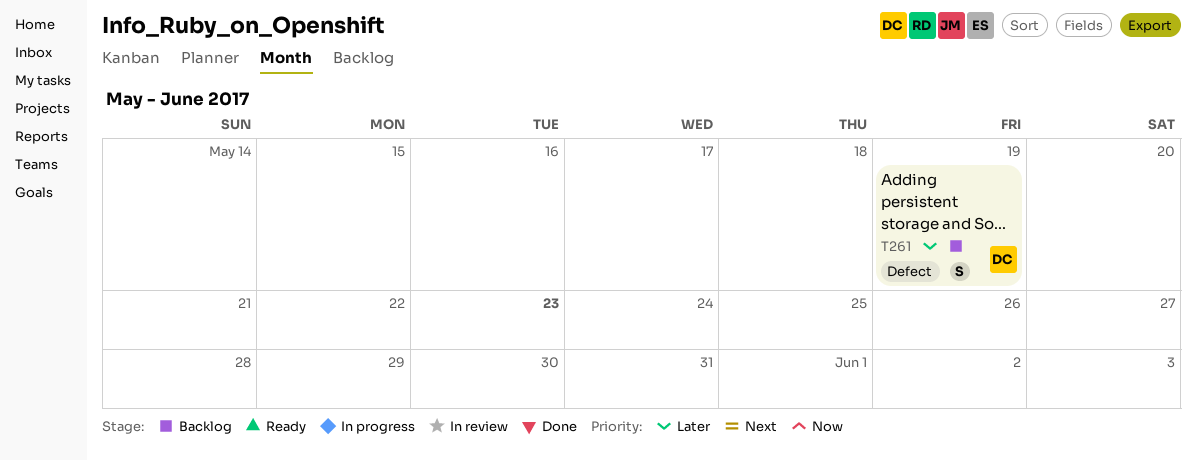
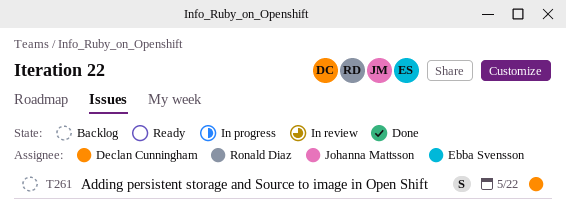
T261, due: May 19 -> May 22

